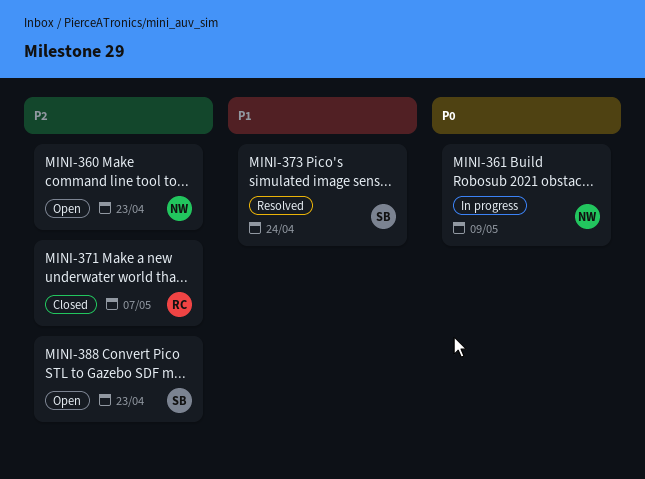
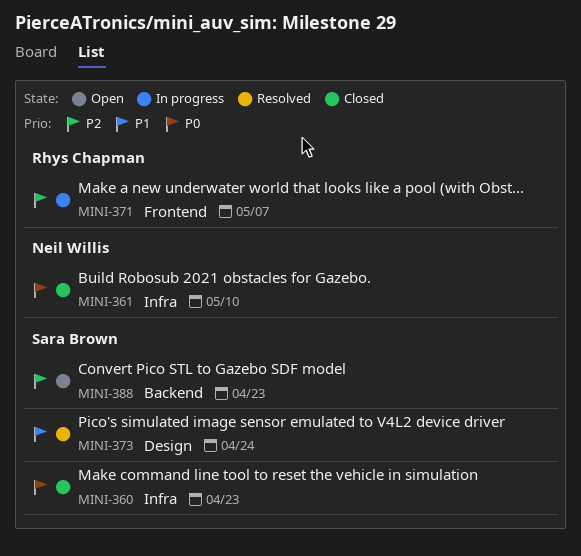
MINI-360, status: Open -> Closed
MINI-360, owner: Neil Willis -> Sara Brown
MINI-360, priority: P2 -> P0
MINI-361, status: In progress -> Closed
MINI-361, due: May 9 -> May 10
MINI-371, status: Closed -> In progress

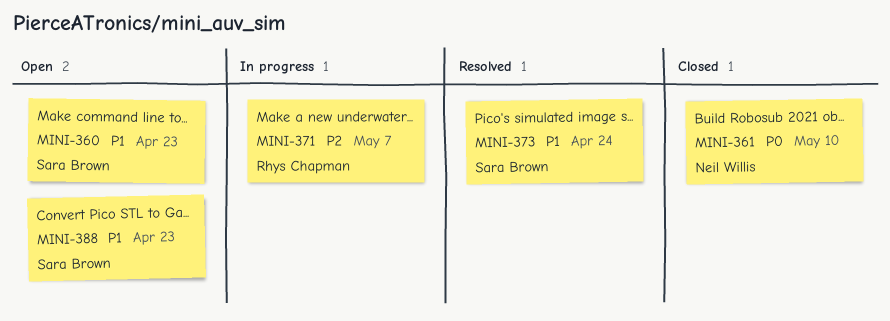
MINI-360, status: Closed -> Open
MINI-360, priority: P0 -> P1
MINI-388, priority: P2 -> P1

